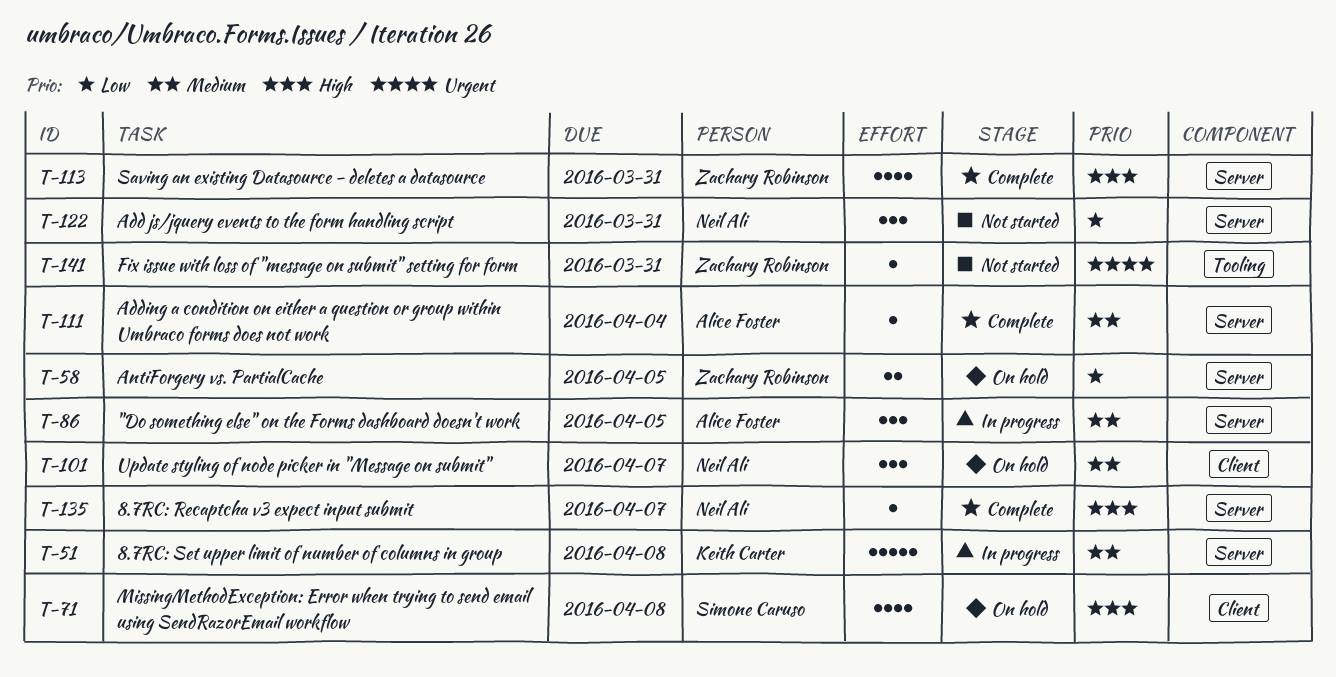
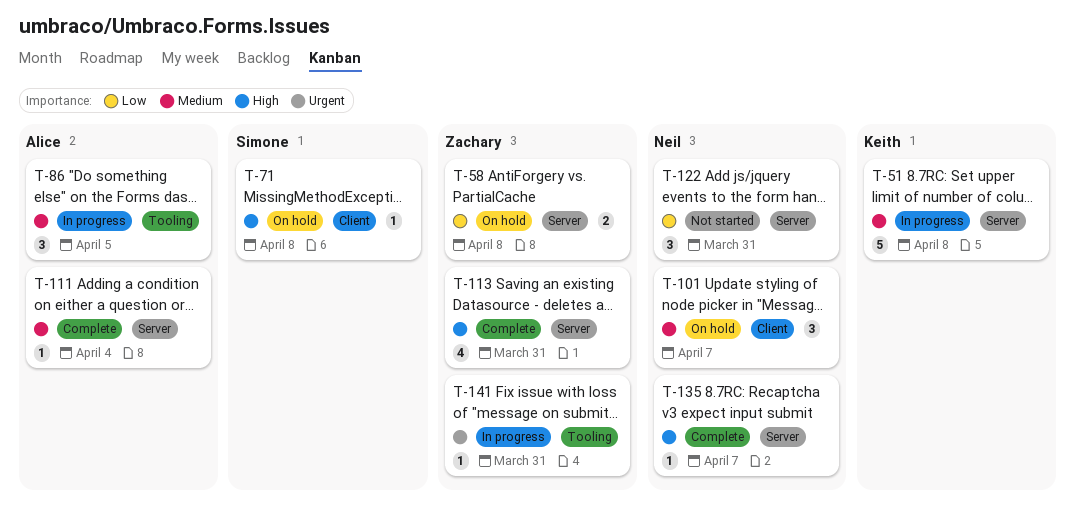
T-58, due: Apr 5 -> Apr 8
T-71, estimate: 4 -> 1
T-86, label: Server -> Tooling
T-141, status: Not started -> In progress

